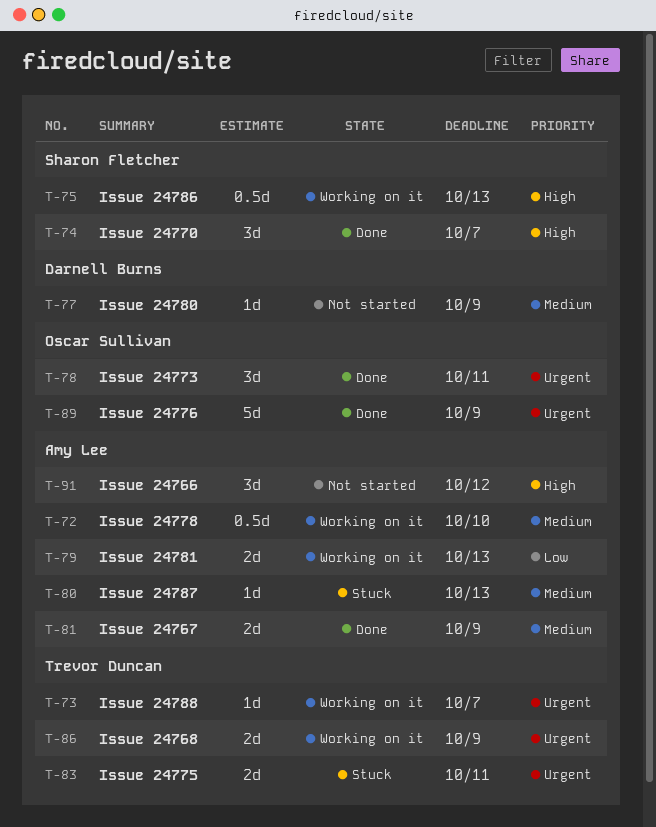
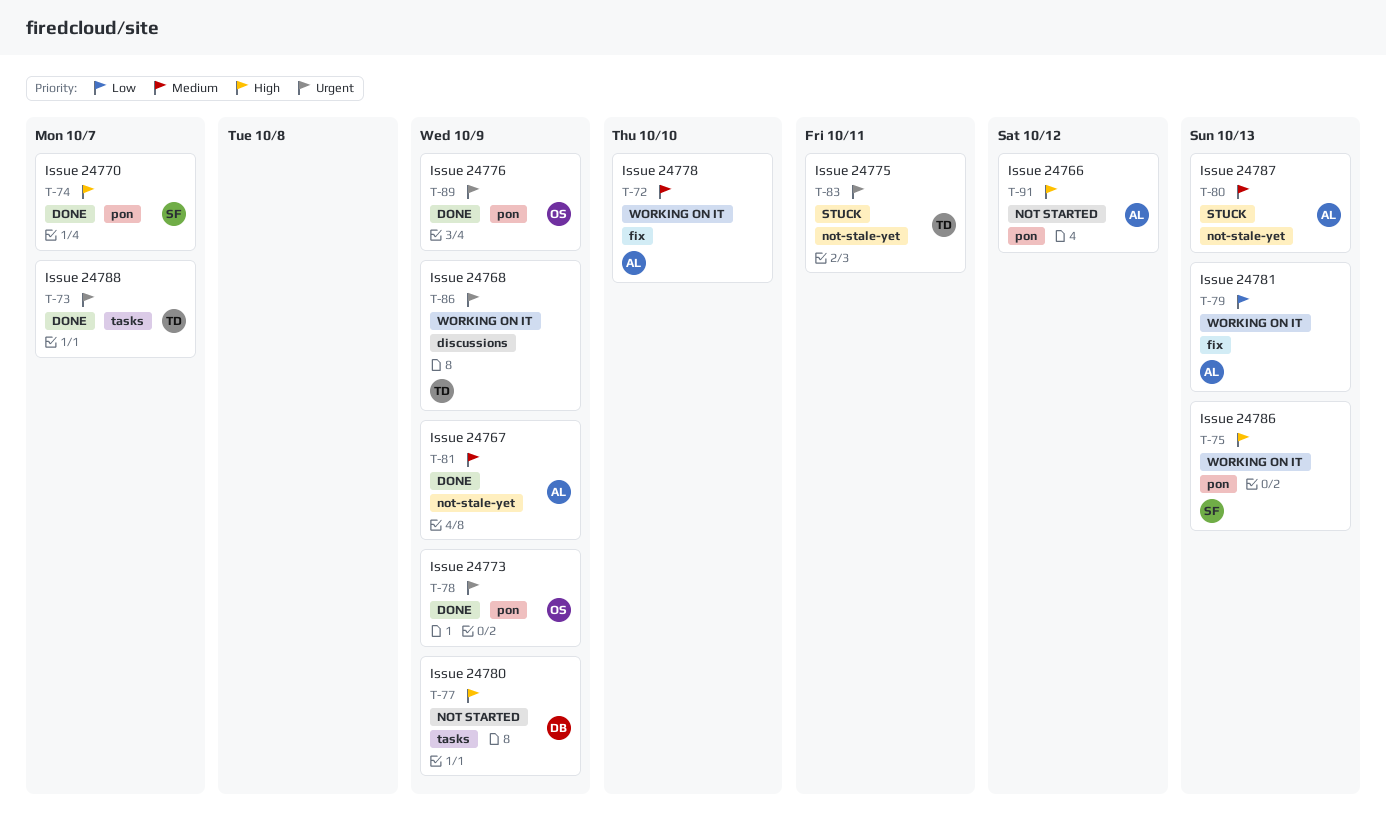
T-73, status: Working on it -> Done
T-77, priority: Medium -> High
T-78, due: Oct 11 -> Oct 9

